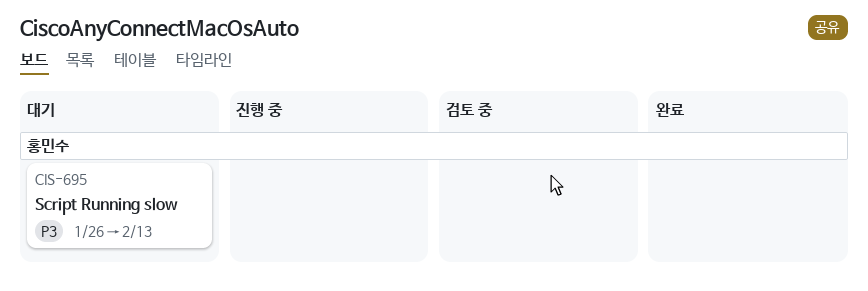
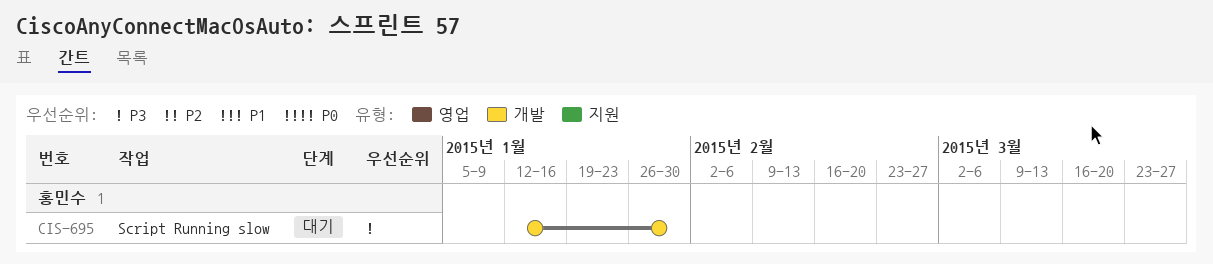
CIS-695, start: Jan 26 -> Jan 12
CIS-695, due: Feb 13 -> Jan 30

